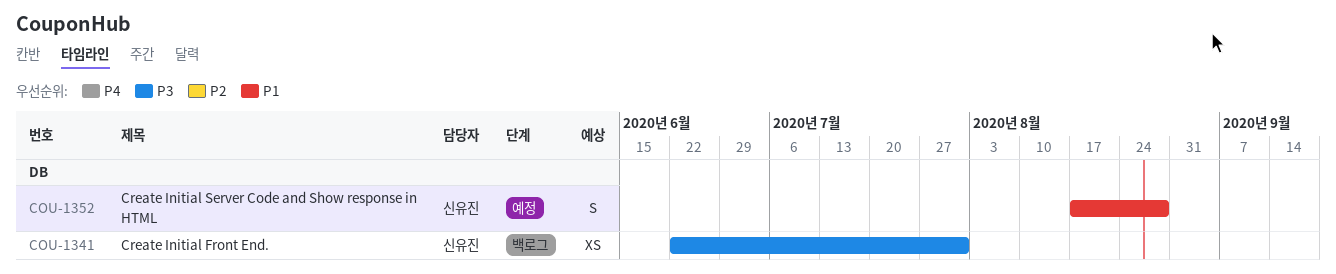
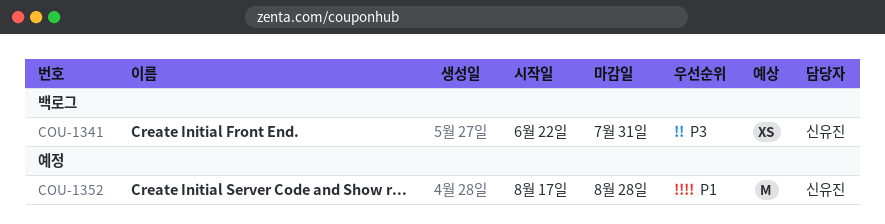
COU-1352, estimate: S -> M

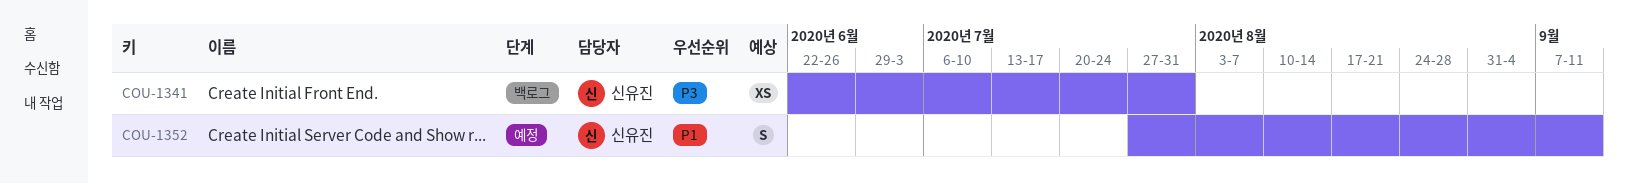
COU-1352, estimate: M -> S
COU-1352, start: Aug 17 -> Jul 27
COU-1352, due: Aug 28 -> Sep 11

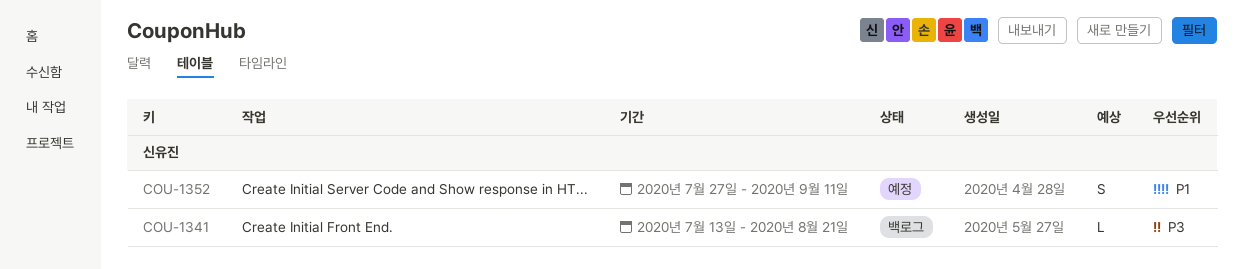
COU-1341, estimate: XS -> L
COU-1341, start: Jun 22 -> Jul 13
COU-1341, due: Jul 31 -> Aug 21

